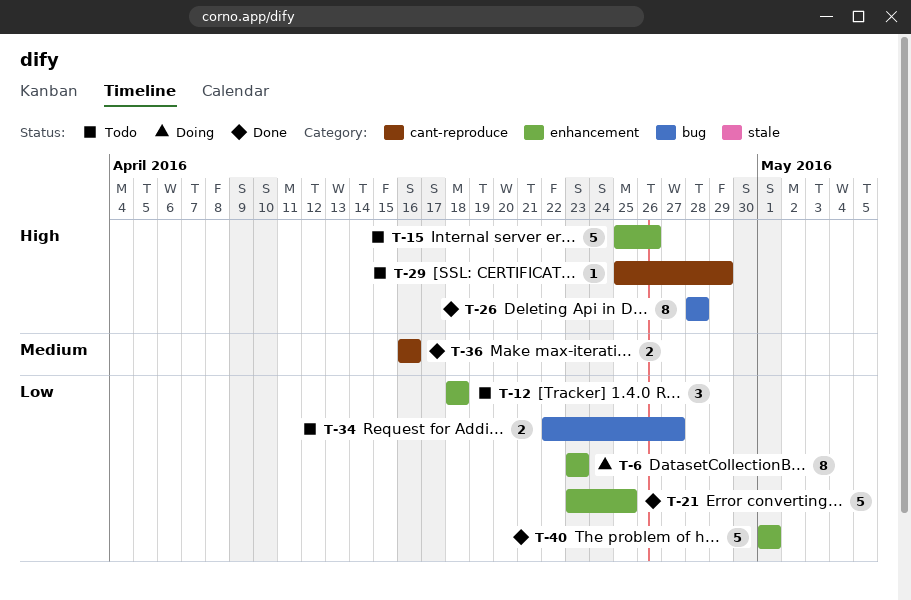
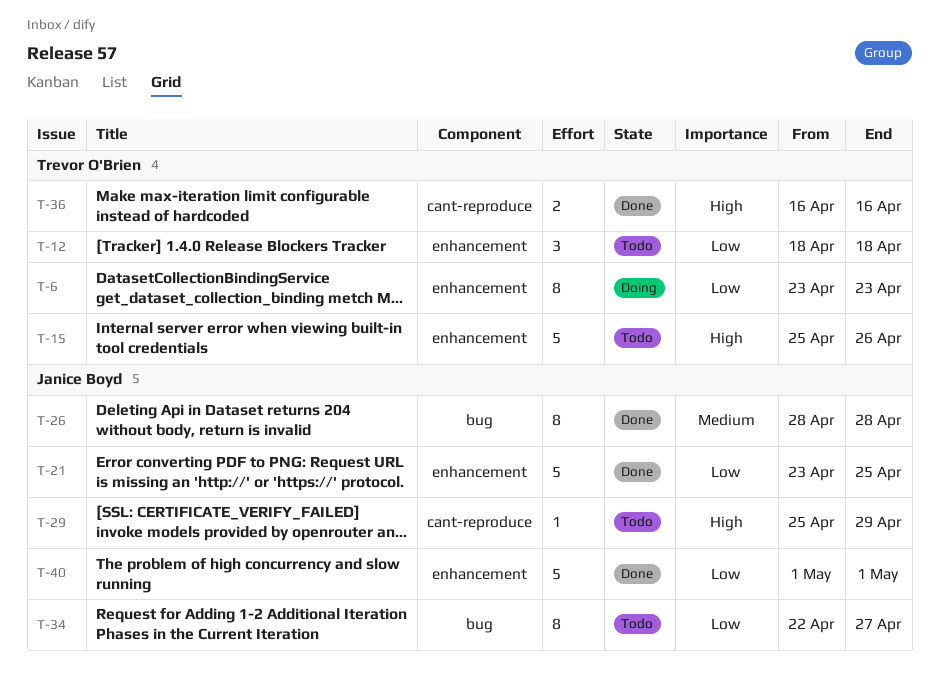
T-26, priority: High -> Medium
T-34, estimate: 2 -> 8
T-36, priority: Medium -> High

